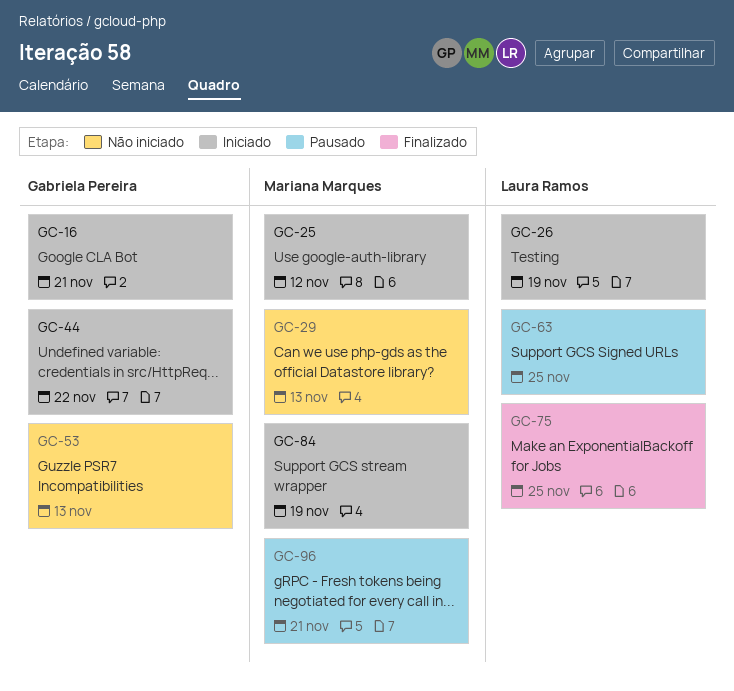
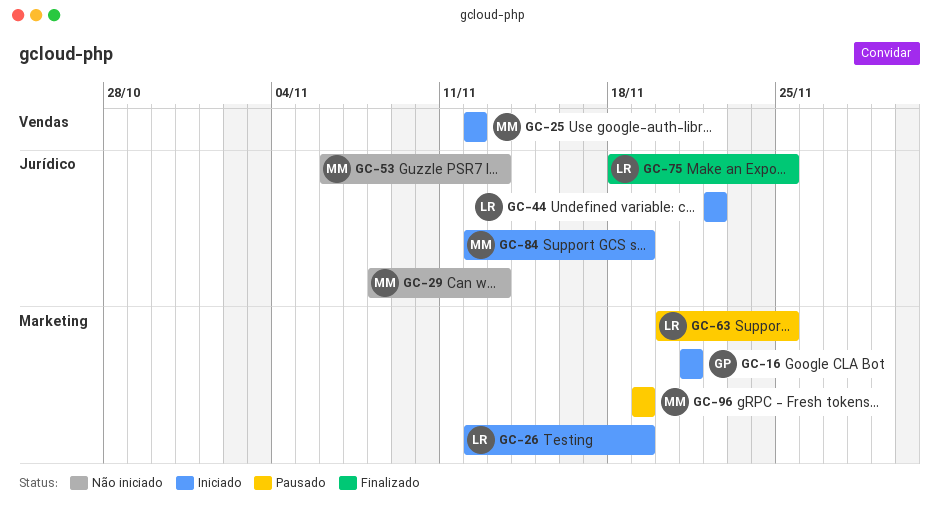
GC-44, owner: Gabriela Pereira -> Laura Ramos
GC-53, owner: Gabriela Pereira -> Mariana Marques
GC-96, due: Nov 21 -> Nov 19

